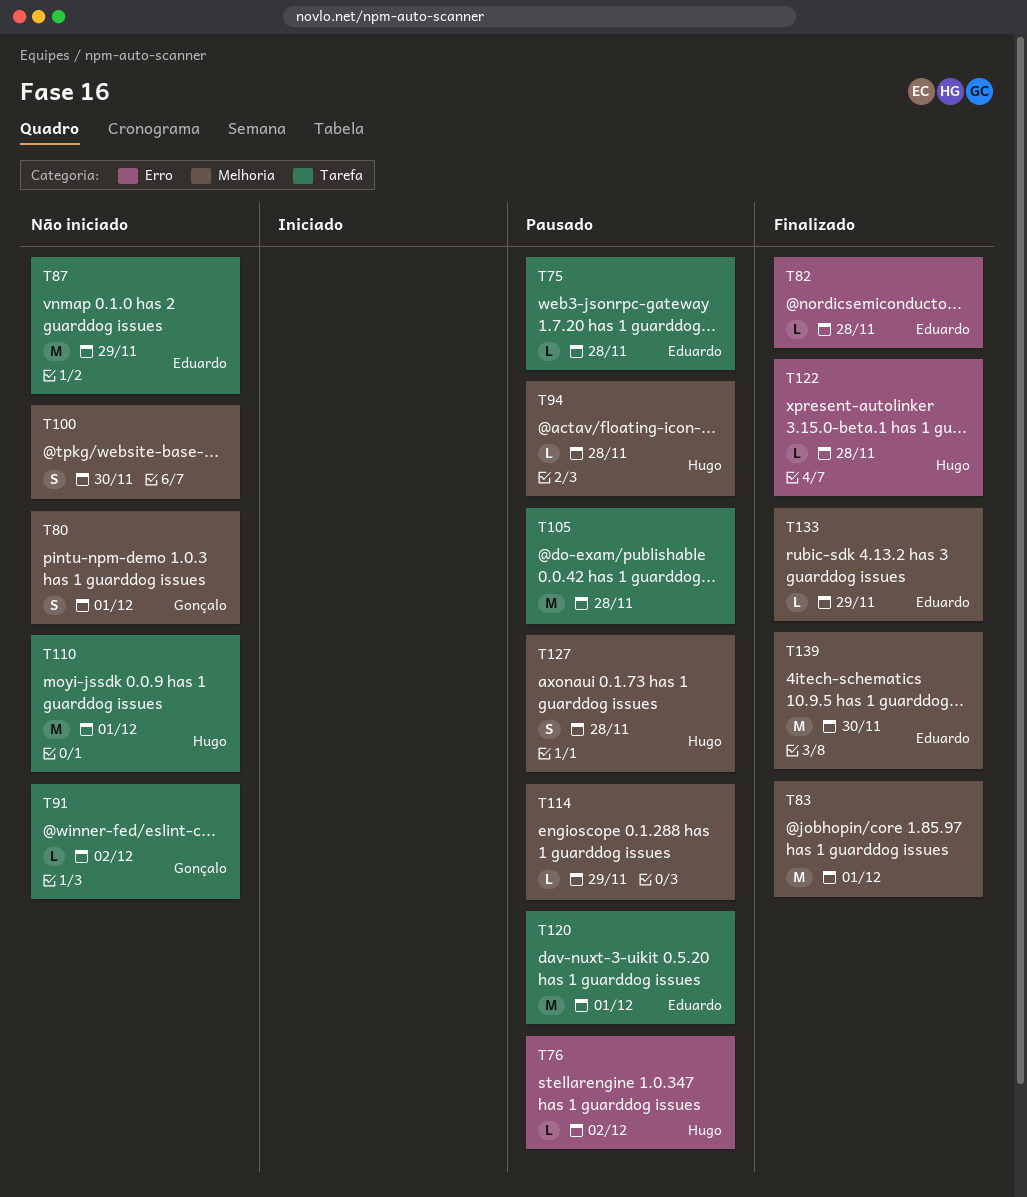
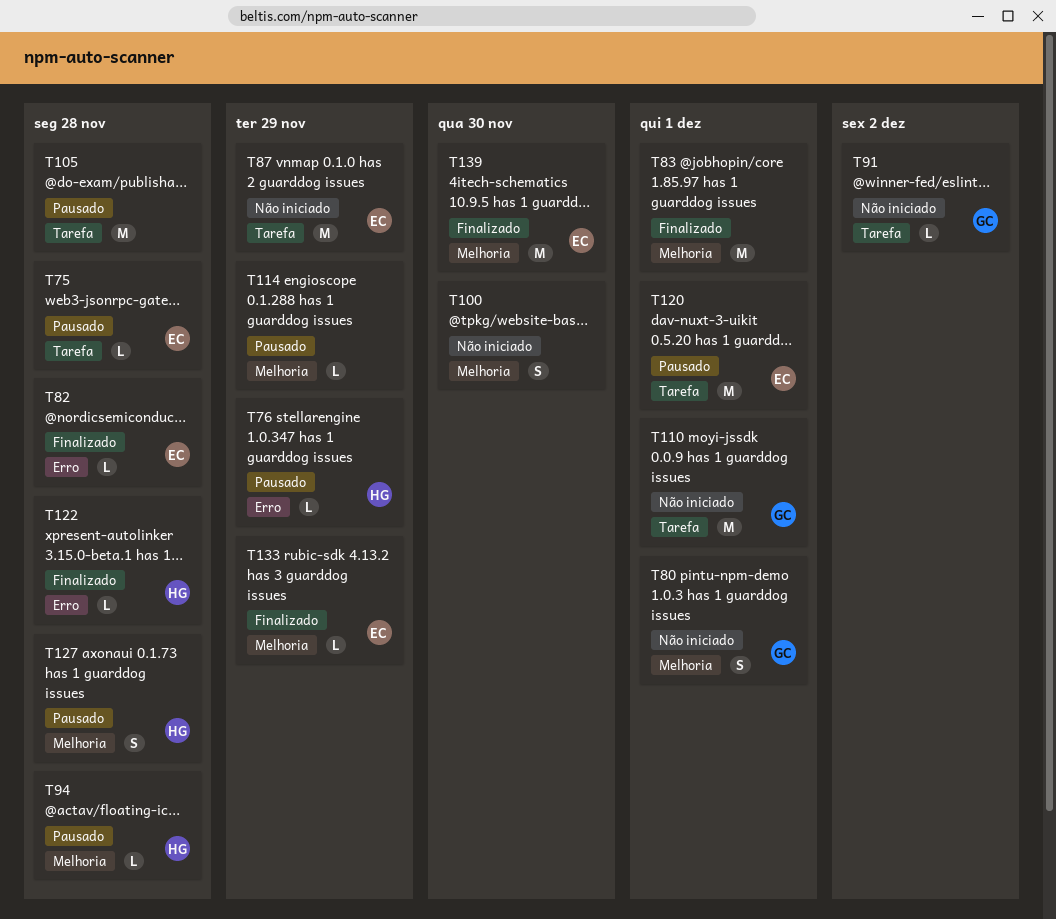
T76, due: Dec 2 -> Nov 29
T110, owner: Hugo -> Gonçalo

